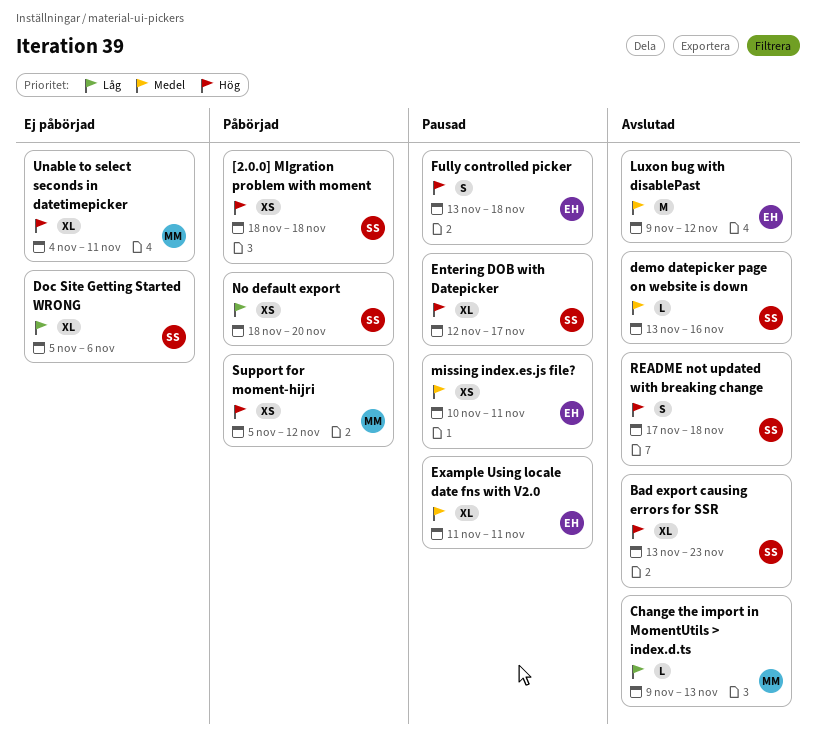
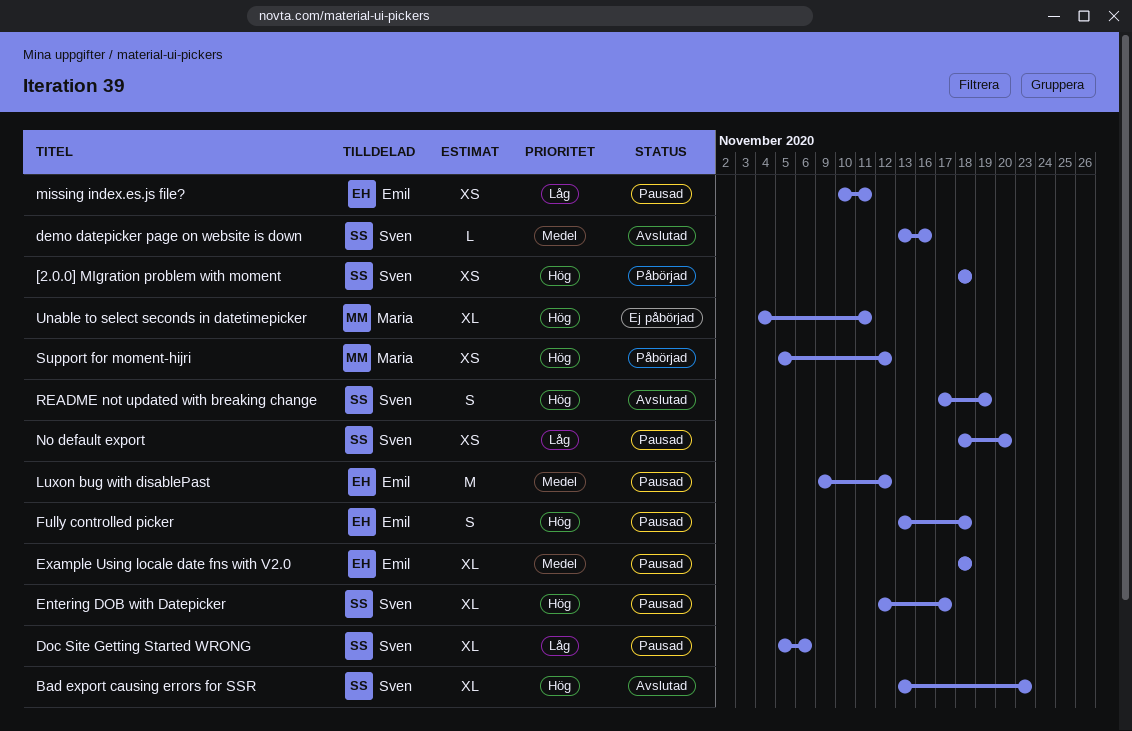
Change the import in MomentUtils > index.d.ts: present -> none
Doc Site Getting Started WRONG, status: Ej påbörjad -> Pausad
Example Using locale date fns with V2.0, start: Nov 11 -> Nov 18
Example Using locale date fns with V2.0, due: Nov 11 -> Nov 18
Luxon bug with disablePast, status: Avslutad -> Pausad
missing index.es.js file?, priority: Medel -> Låg
No default export, status: Påbörjad -> Pausad
README not updated with breaking change, due: Nov 18 -> Nov 19

